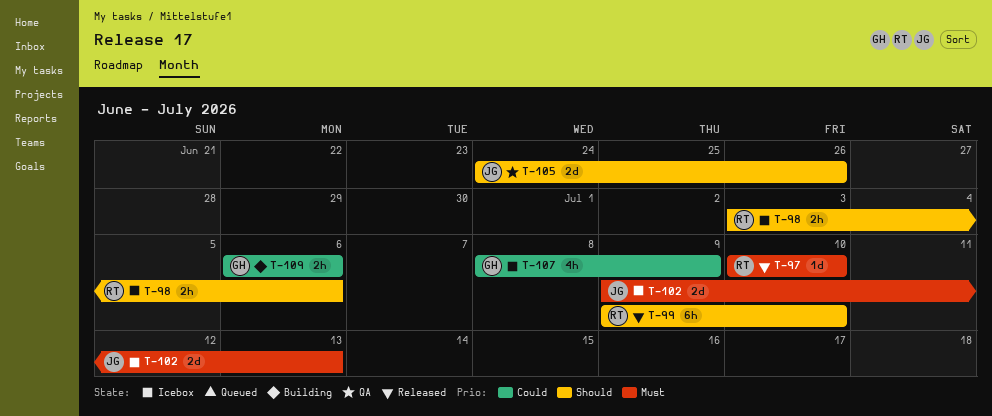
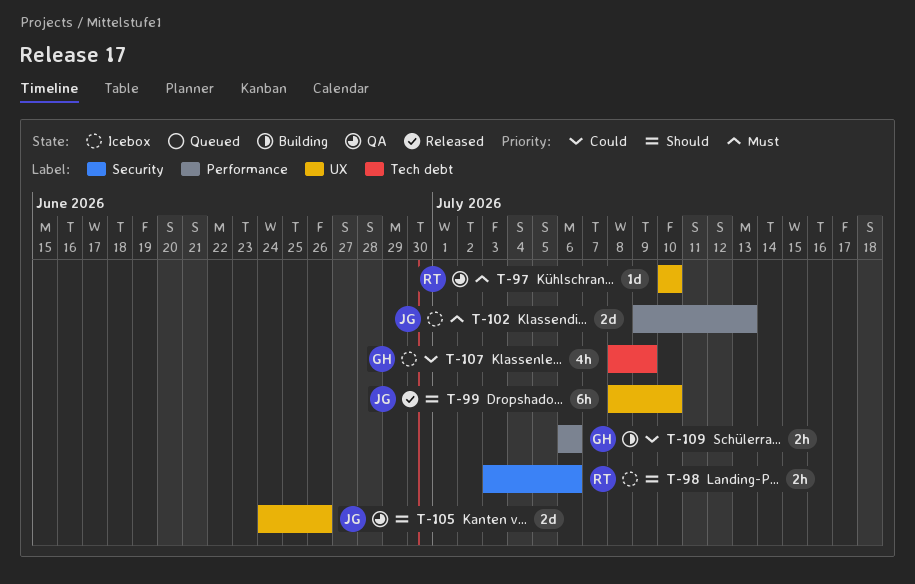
T-97, status: Released -> QA
T-99, owner: RT -> JG
T-99, start: Jul 9 -> Jul 8

